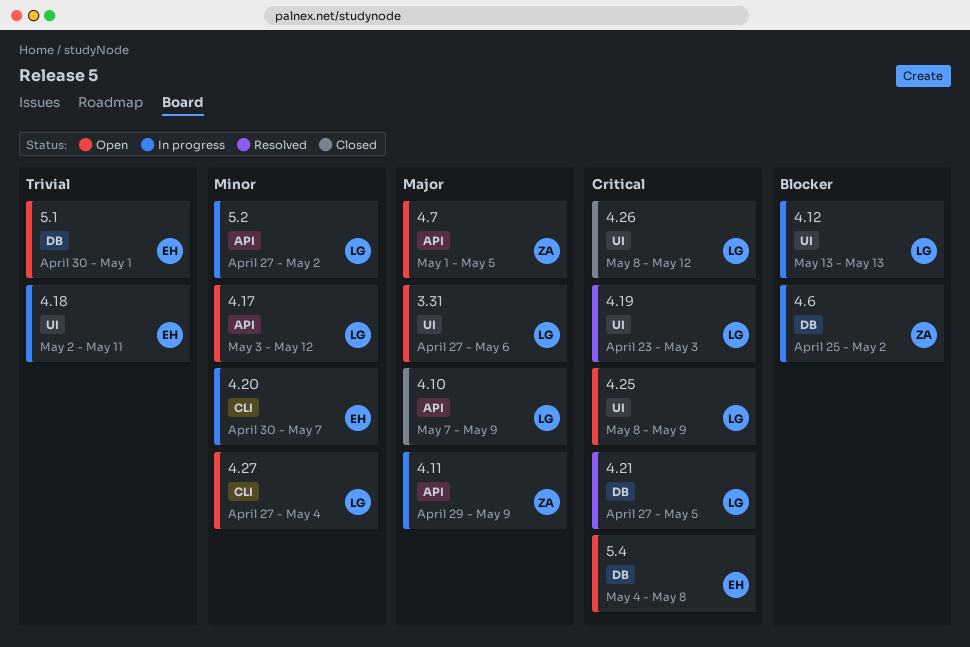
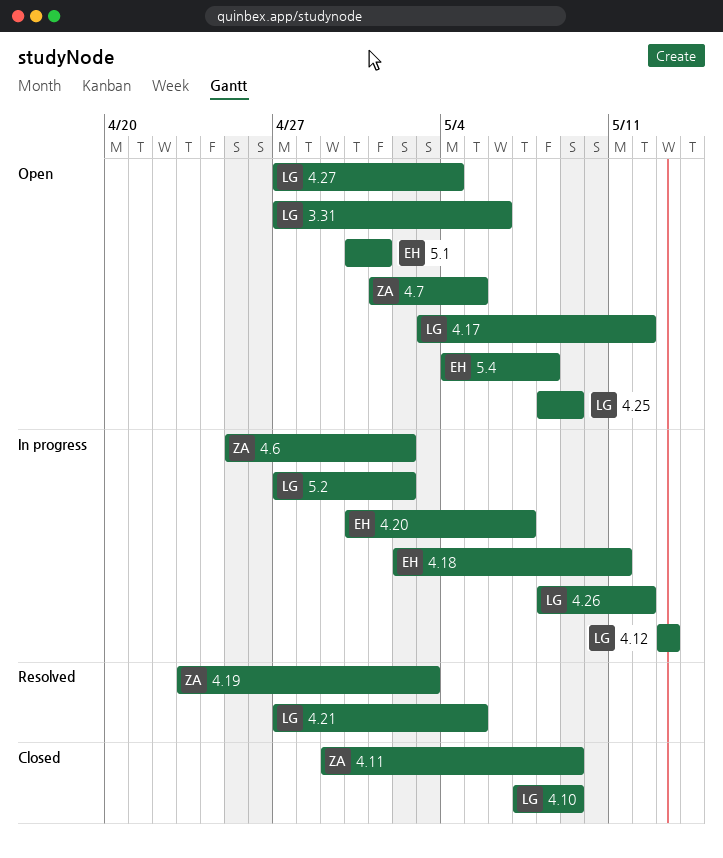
4.11, status: In progress -> Closed
4.19, owner: LG -> ZA
4.26, status: Closed -> In progress

